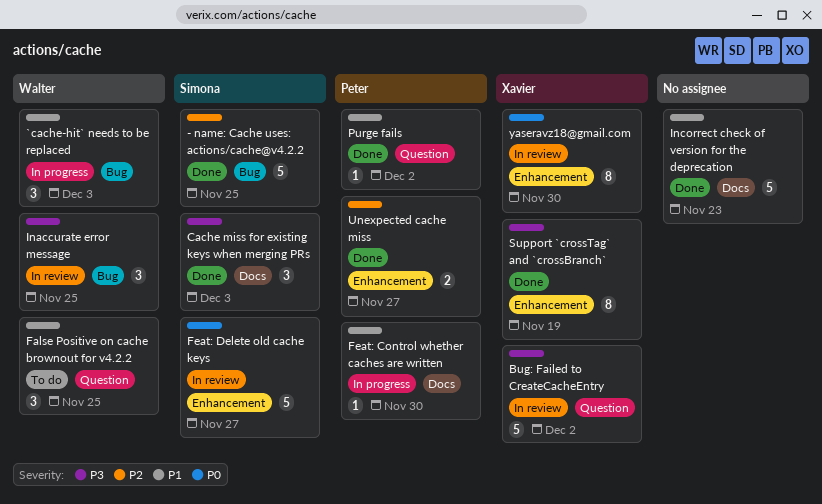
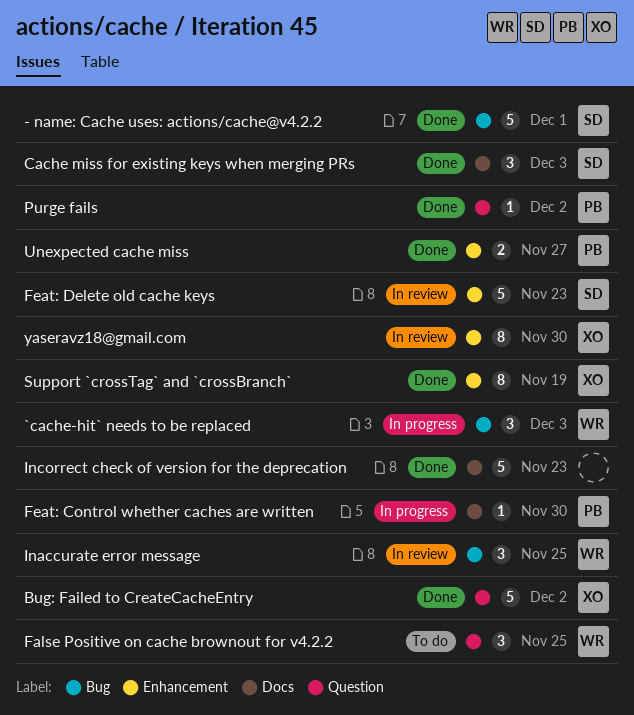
- name: Cache uses: actions/cache@v4.2.2, due: Nov 25 -> Dec 1
Bug: Failed to CreateCacheEntry, status: In review -> Done
Feat: Delete old cache keys, due: Nov 27 -> Nov 23

